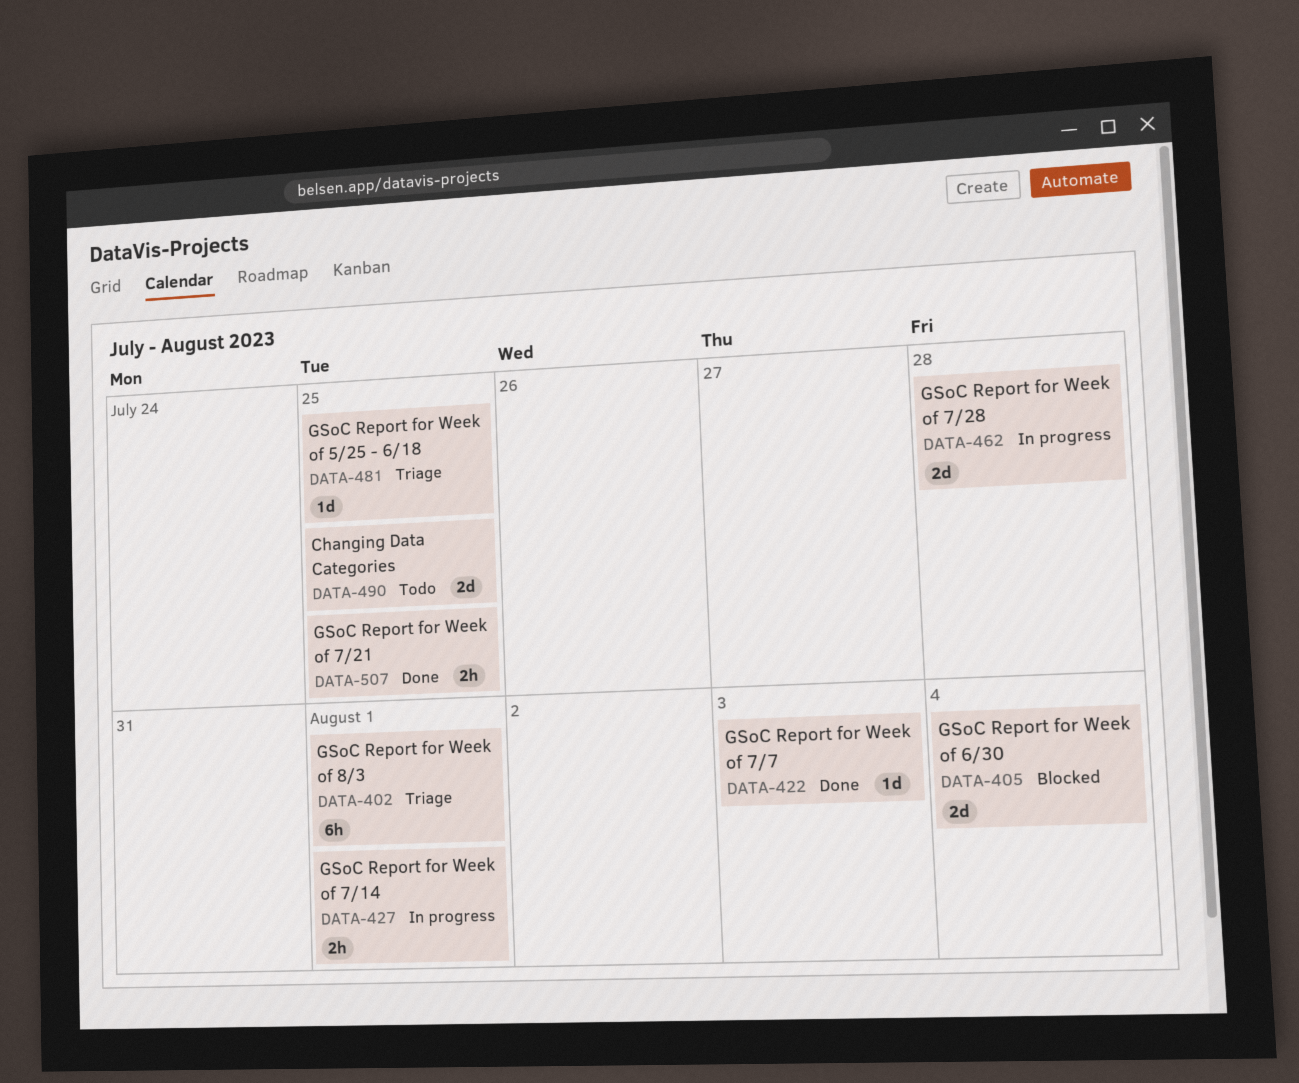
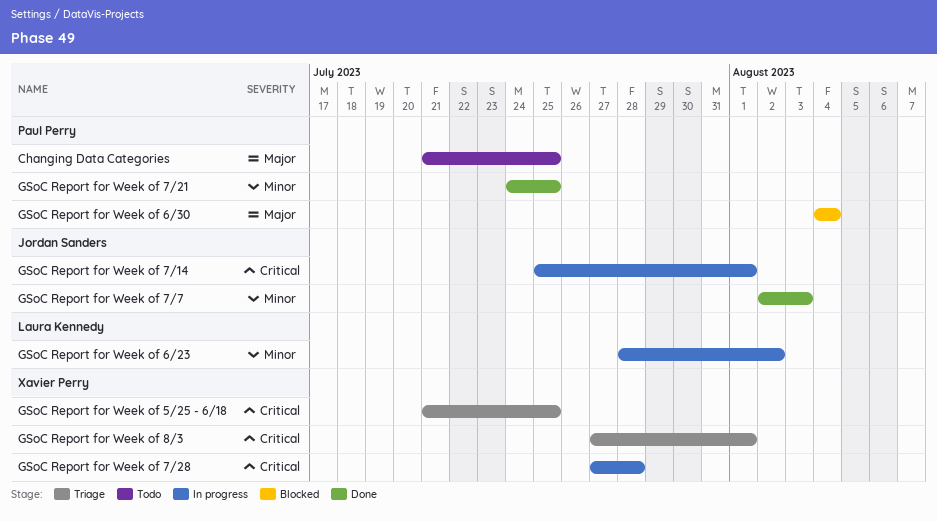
GSoC Report for Week of 6/23: none -> present

